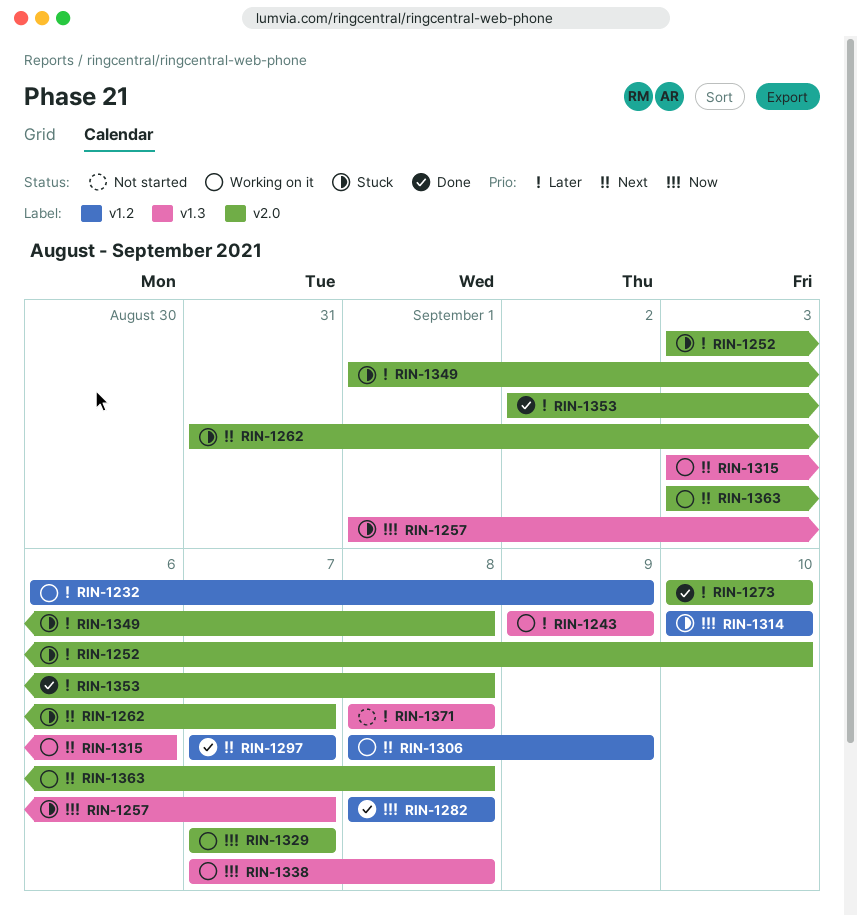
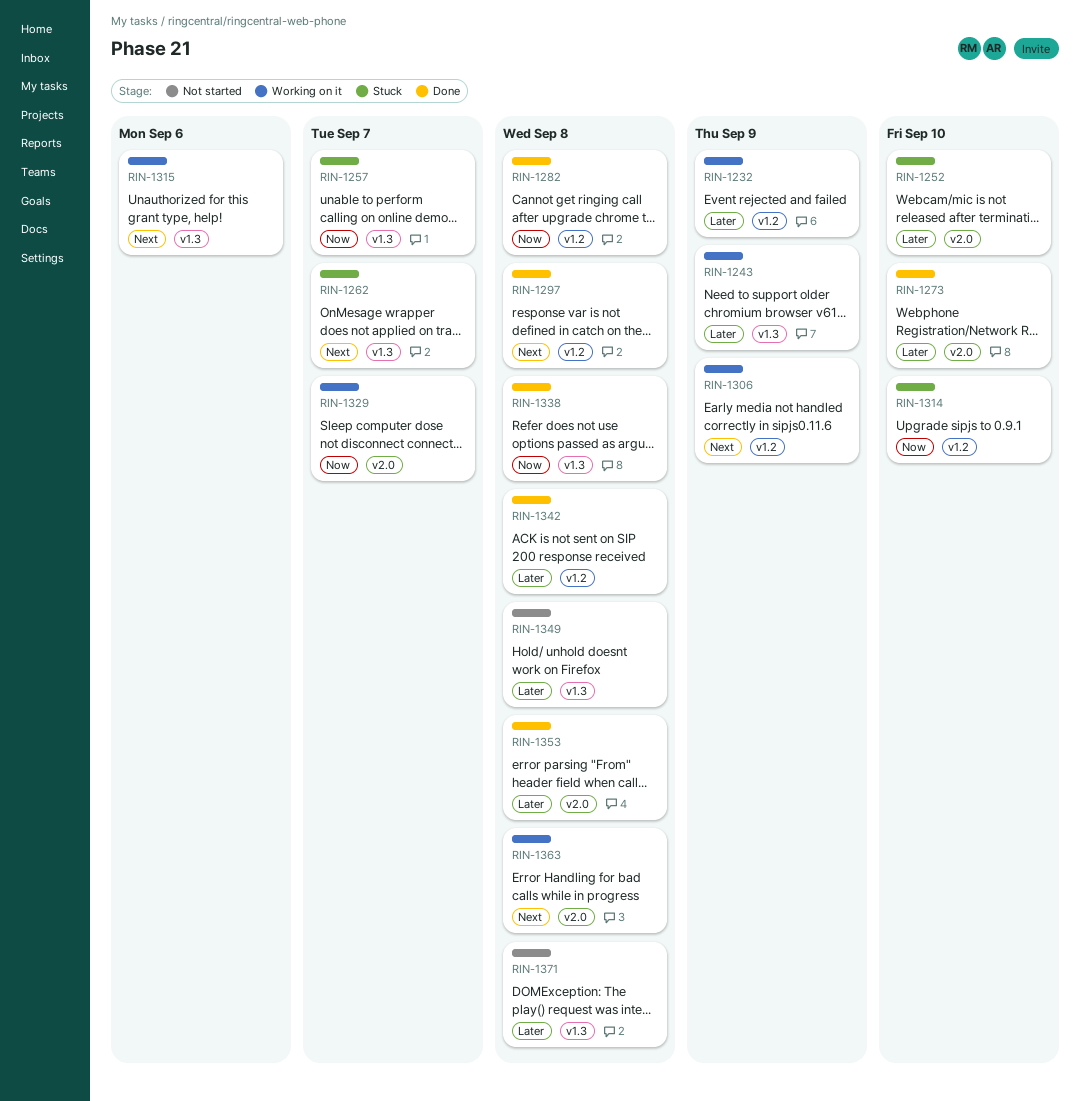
RIN-1262, label: v2.0 -> v1.3
RIN-1297, due: Sep 7 -> Sep 8
RIN-1338, status: Working on it -> Done
RIN-1342: none -> present
RIN-1349, status: Stuck -> Not started
RIN-1349, label: v2.0 -> v1.3

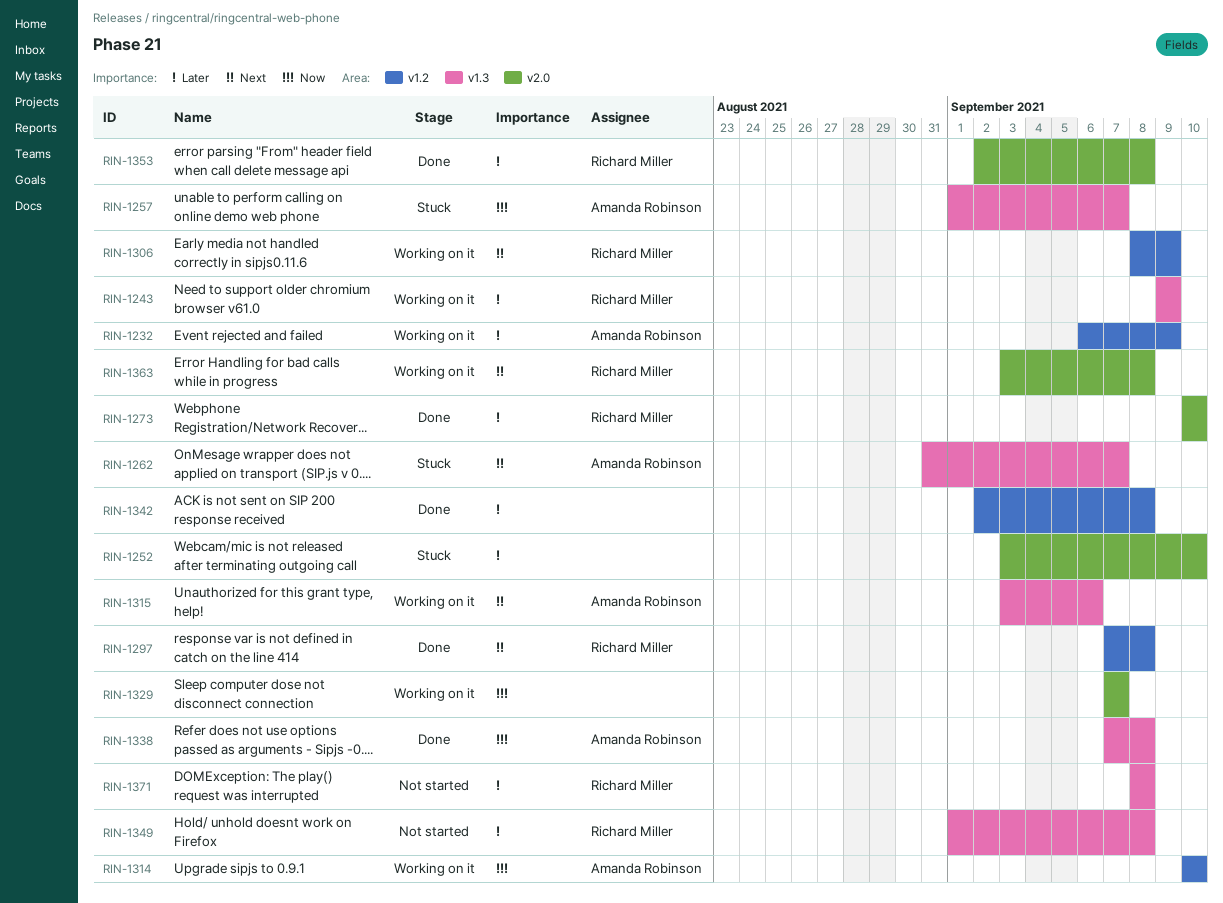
RIN-1282: present -> none
RIN-1314, status: Stuck -> Working on it

